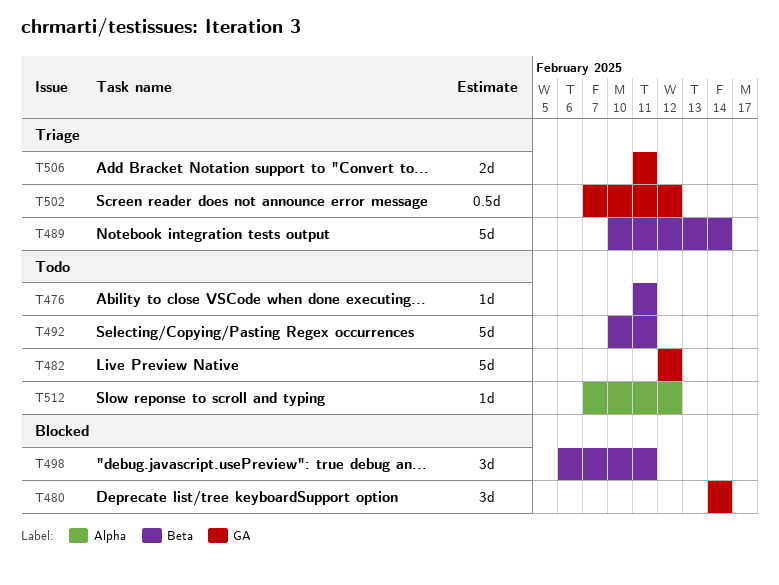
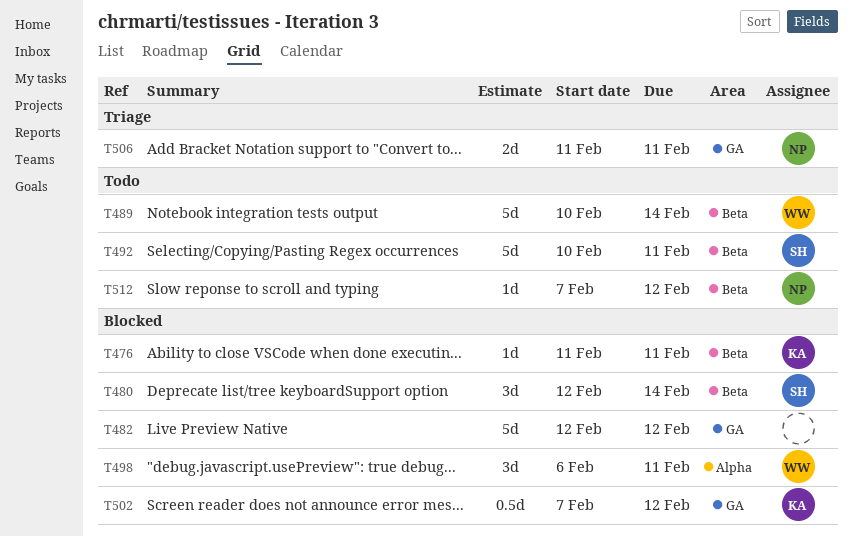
T476, status: Todo -> Blocked
T480, label: GA -> Beta
T480, start: Feb 14 -> Feb 12
T482, status: Todo -> Blocked
T489, status: Triage -> Todo
T498, label: Beta -> Alpha
T502, status: Triage -> Blocked
T512, label: Alpha -> Beta

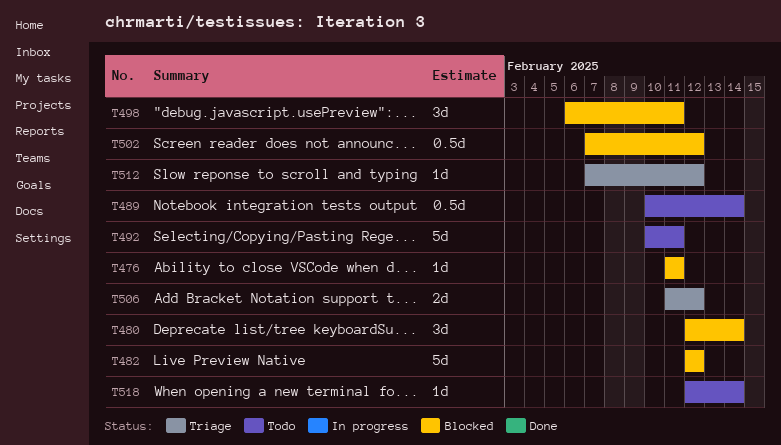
T489, estimate: 5d -> 0.5d
T506, due: Feb 11 -> Feb 12
T512, status: Todo -> Triage
T518: none -> present

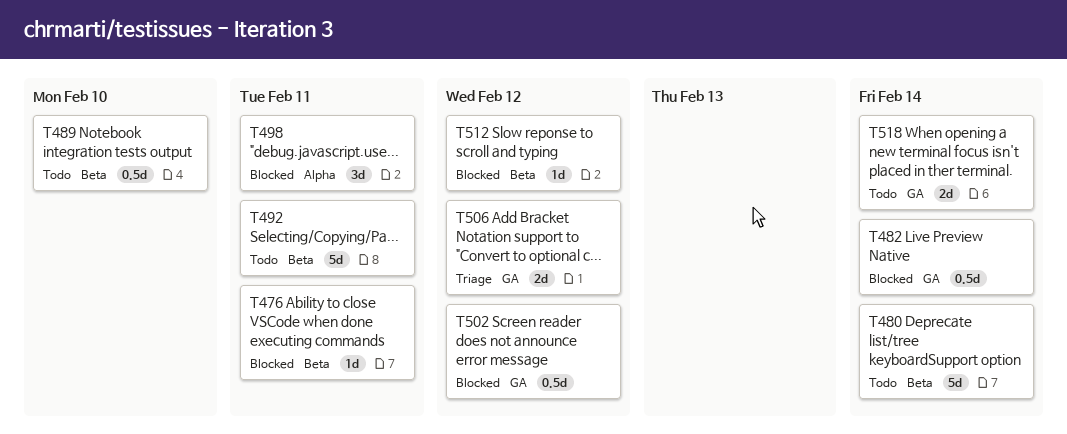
T480, status: Blocked -> Todo
T480, estimate: 3d -> 5d
T482, estimate: 5d -> 0.5d
T482, due: Feb 12 -> Feb 14
T489, due: Feb 14 -> Feb 10
T512, status: Triage -> Blocked
T518, estimate: 1d -> 2d

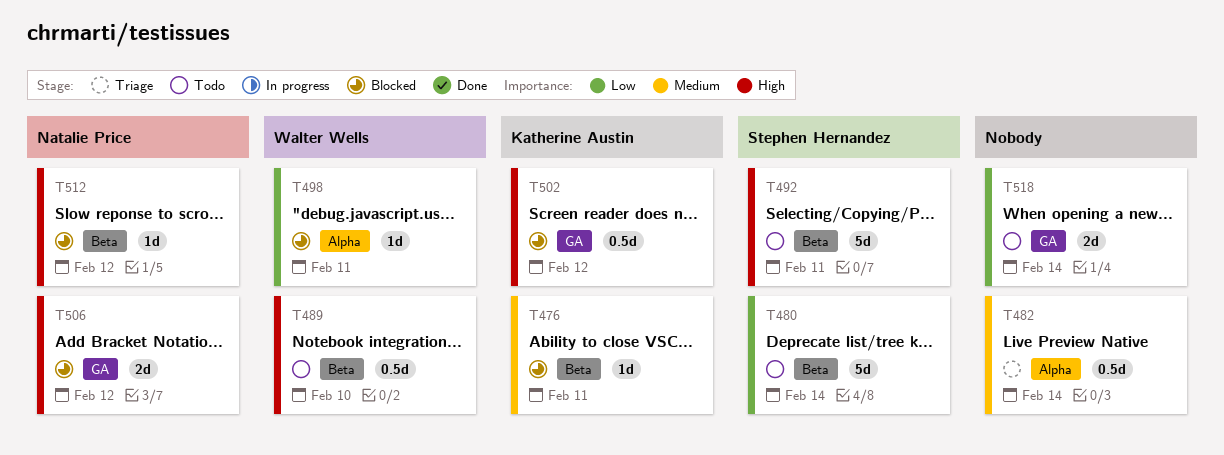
T482, status: Blocked -> Triage
T482, label: GA -> Alpha
T498, estimate: 3d -> 1d
T506, status: Triage -> Blocked

